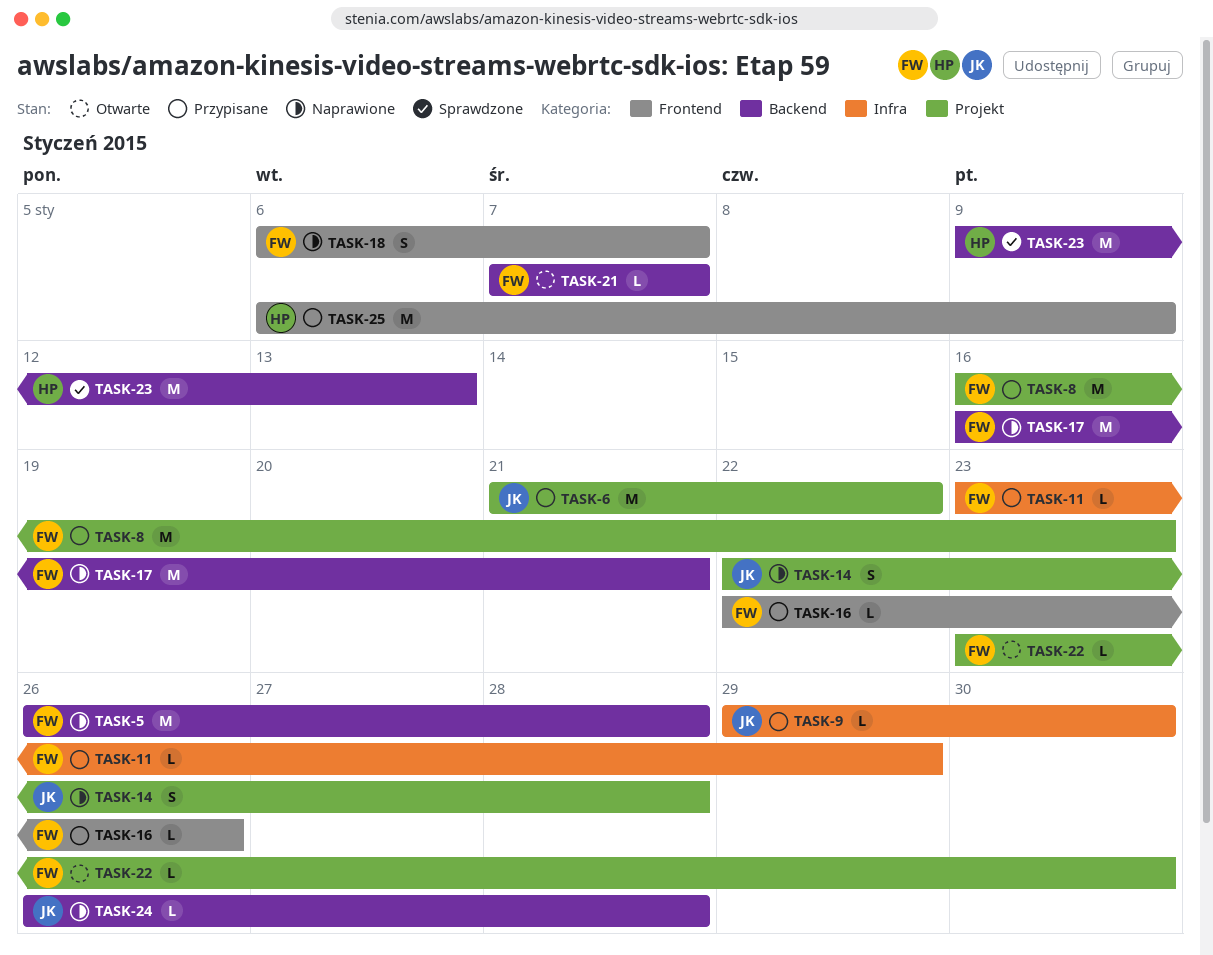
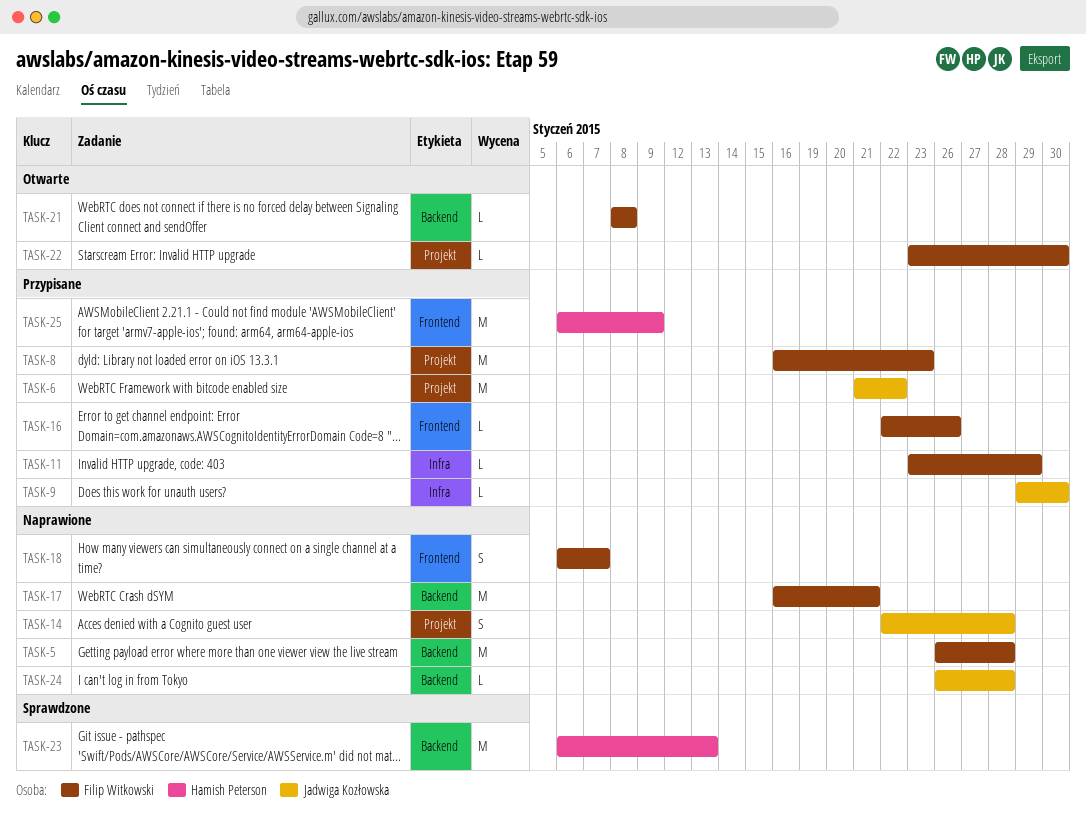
TASK-21, start: Jan 7 -> Jan 8
TASK-21, due: Jan 7 -> Jan 8
TASK-23, start: Jan 9 -> Jan 6

